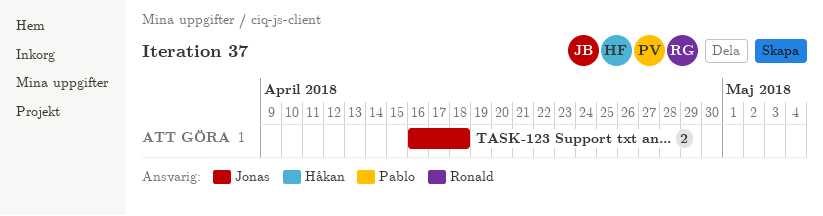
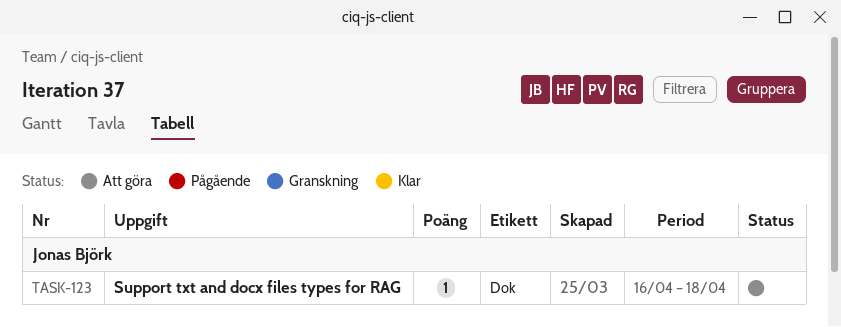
TASK-123, estimate: 2 -> 1

